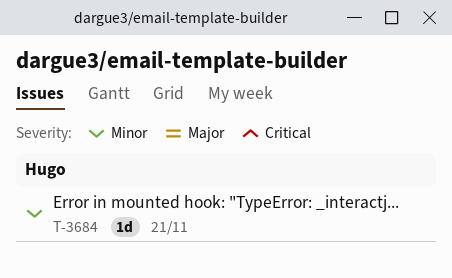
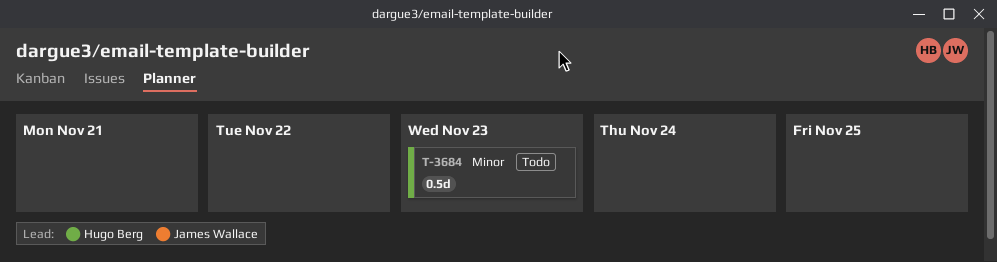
T-3684, estimate: 1d -> 0.5d
T-3684, due: Nov 21 -> Nov 23

